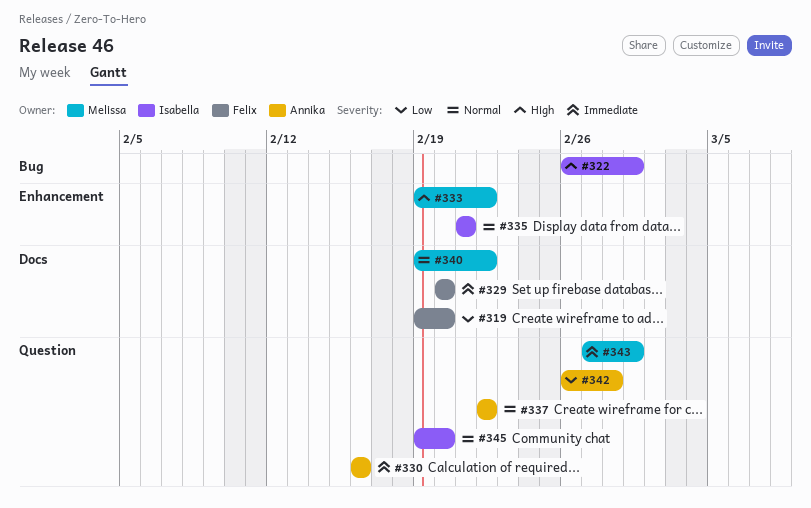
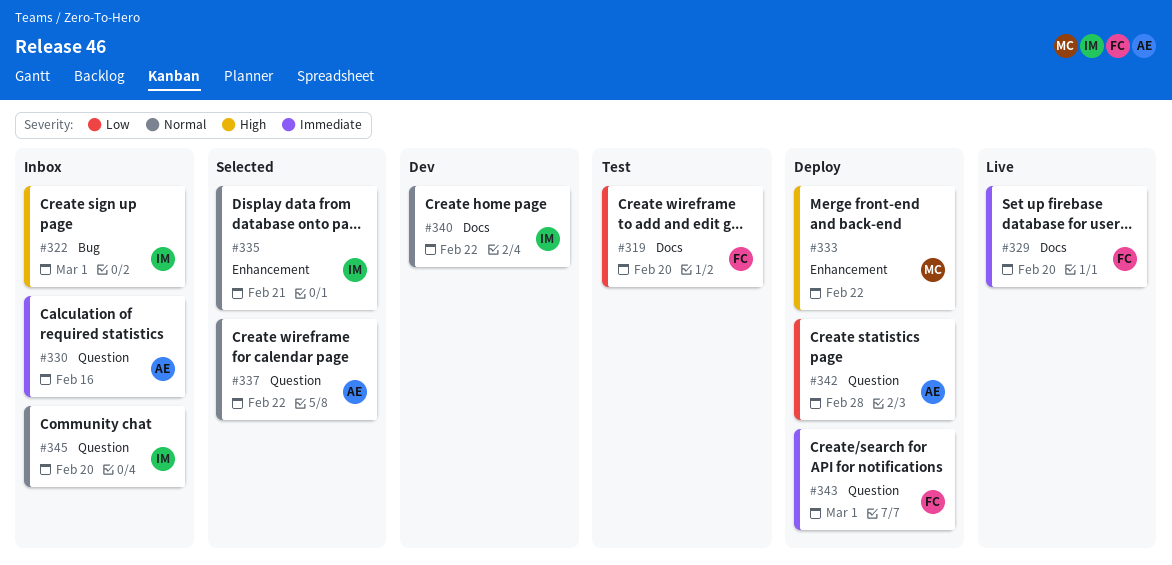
#340, owner: Melissa -> Isabella
#343, owner: Melissa -> Felix

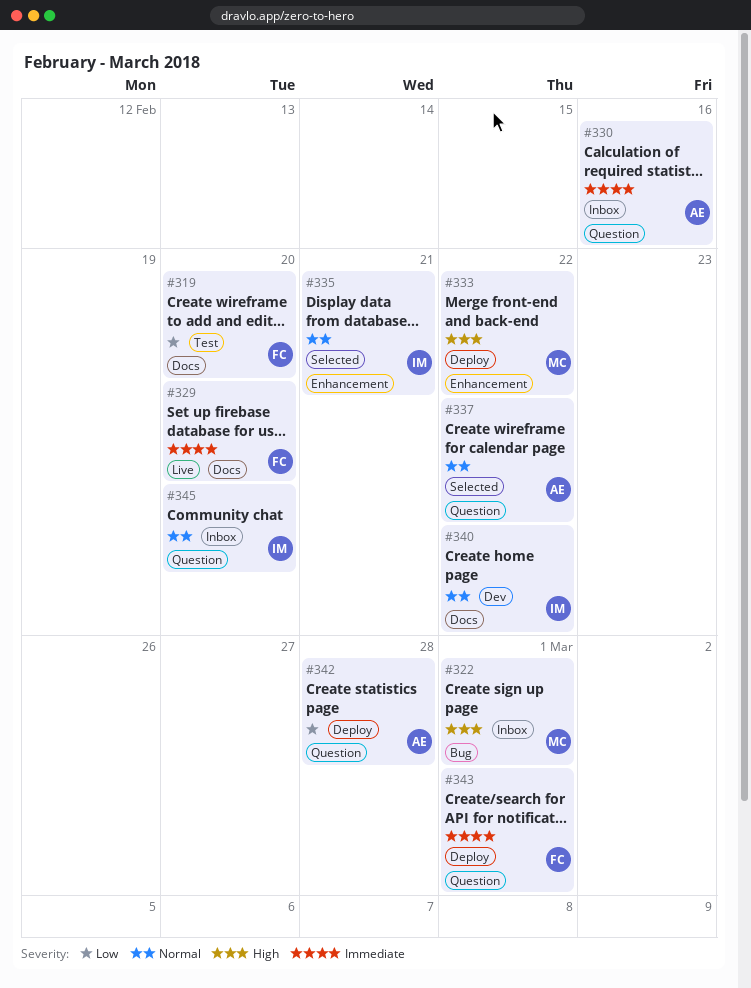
#322, owner: IM -> MC

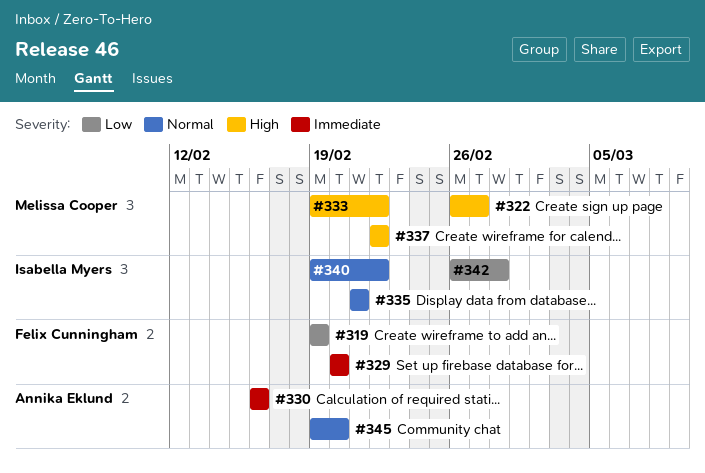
#319, due: Feb 20 -> Feb 19
#322, due: Mar 1 -> Feb 27
#337, owner: Annika Eklund -> Melissa Cooper
#337, priority: Normal -> High
#342, owner: Annika Eklund -> Isabella Myers
#343: present -> none
#345, owner: Isabella Myers -> Annika Eklund

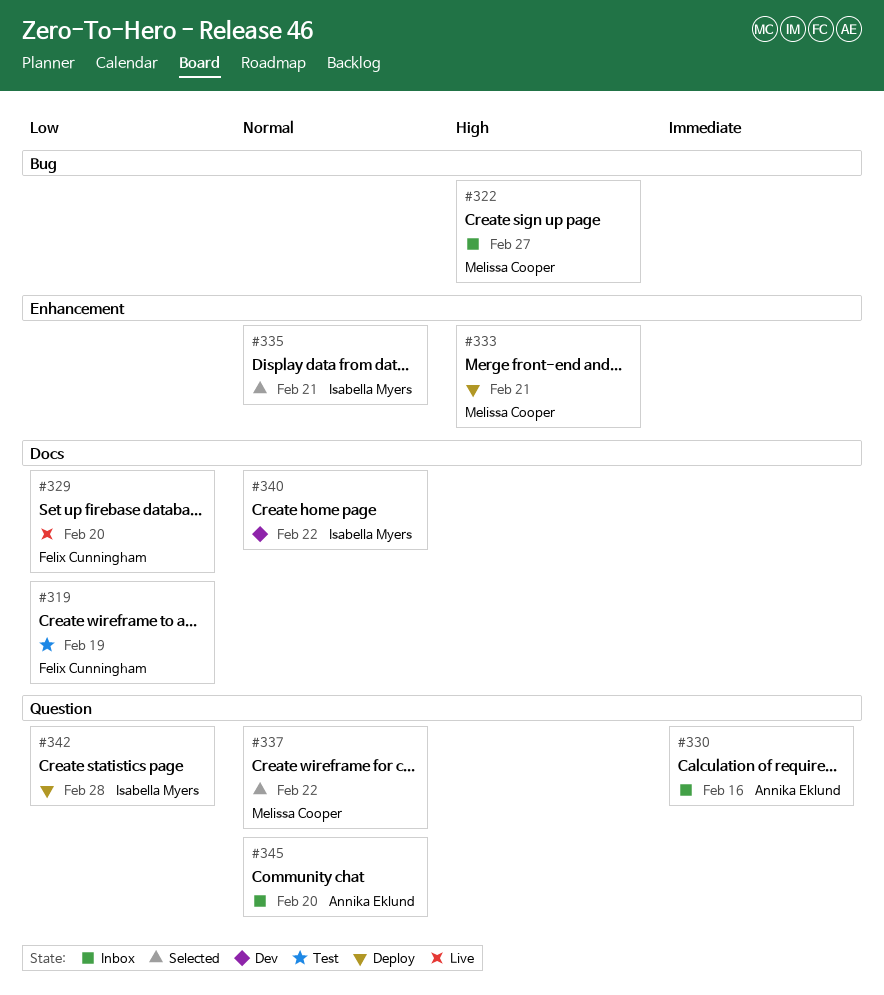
#329, priority: Immediate -> Low
#333, due: Feb 22 -> Feb 21
#337, priority: High -> Normal

